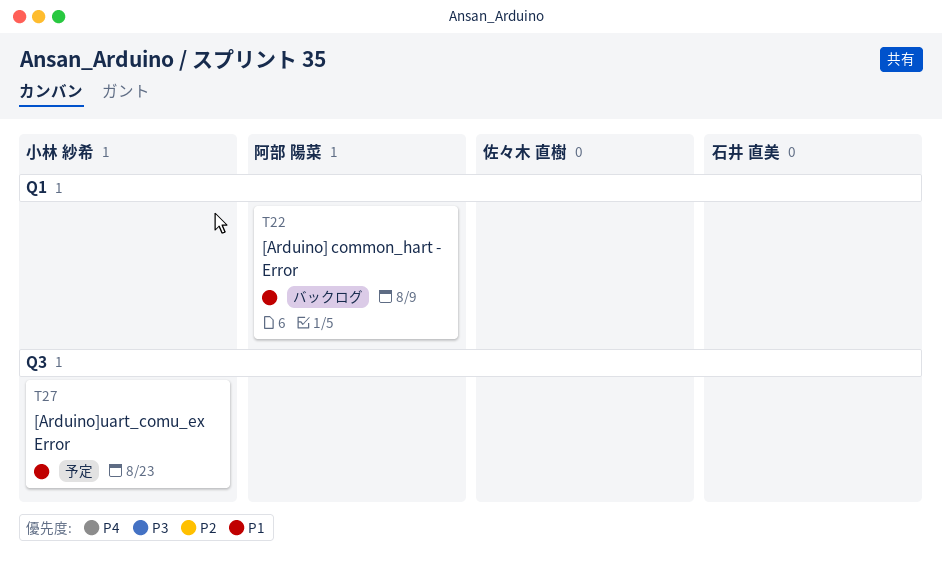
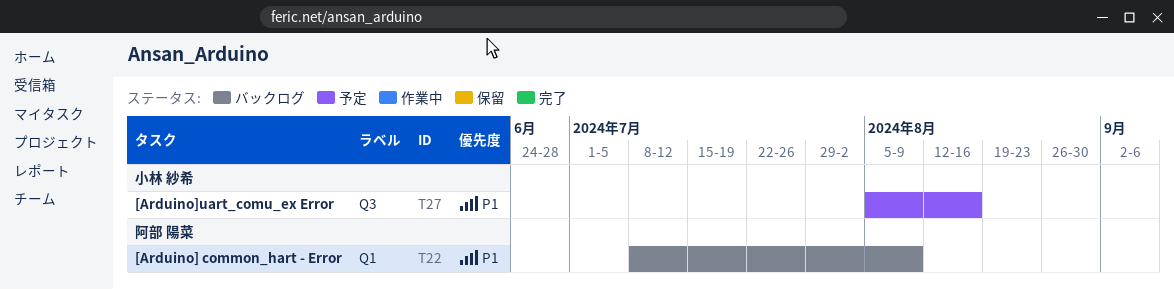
T27, due: Aug 23 -> Aug 16

